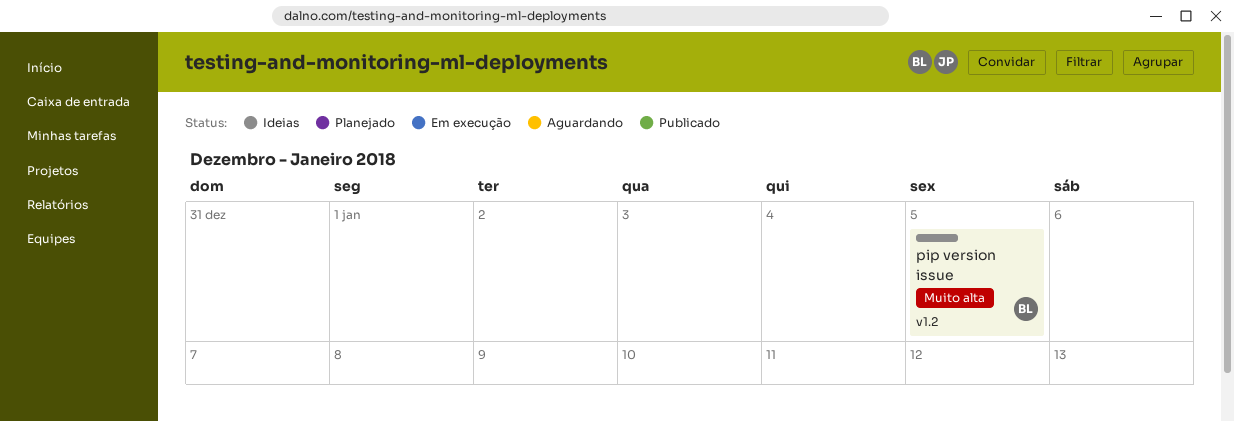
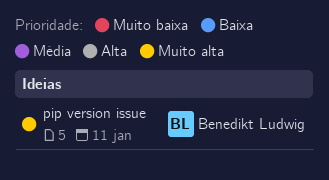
pip version issue, due: Jan 5 -> Jan 11

